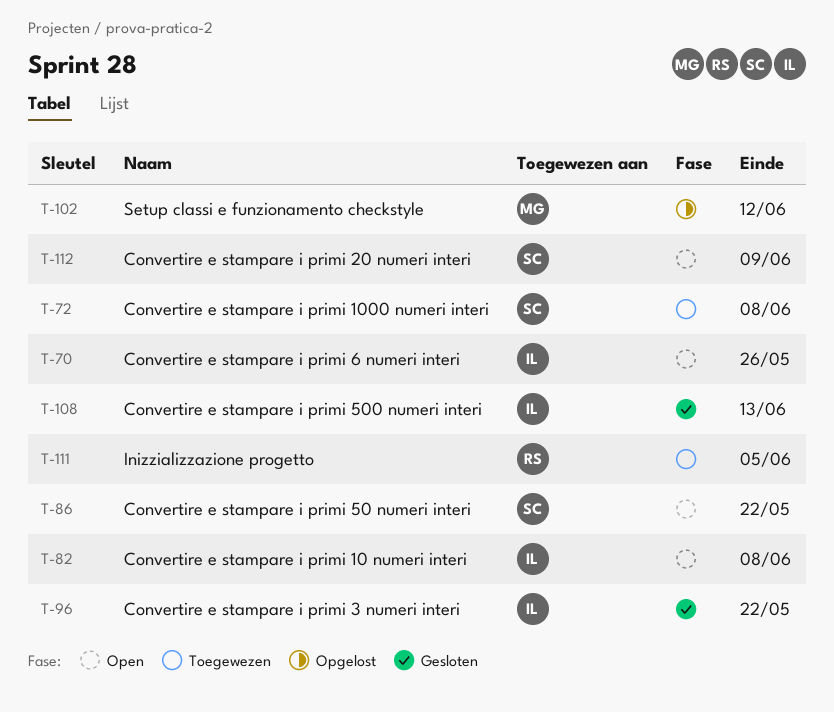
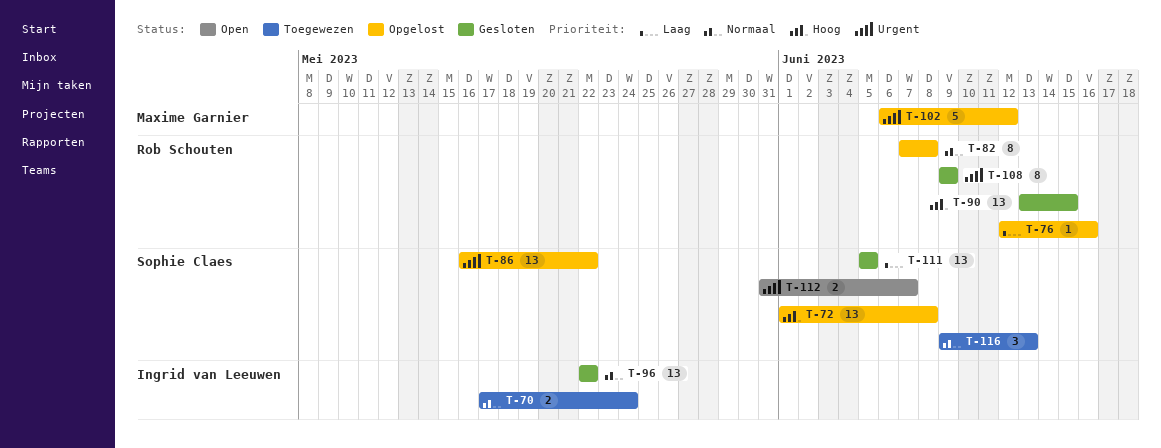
T-70, status: Open -> Toegewezen
T-70, due: May 26 -> May 24
T-72, status: Toegewezen -> Opgelost
T-76: none -> present
T-82, status: Open -> Opgelost
T-82, owner: Ingrid van Leeuwen -> Rob Schouten
T-86, status: Open -> Opgelost
T-90: none -> present
T-108, owner: Ingrid van Leeuwen -> Rob Schouten
T-108, due: Jun 13 -> Jun 9
T-111, status: Toegewezen -> Gesloten
T-111, owner: Rob Schouten -> Sophie Claes
T-112, due: Jun 9 -> Jun 7
T-116: none -> present

